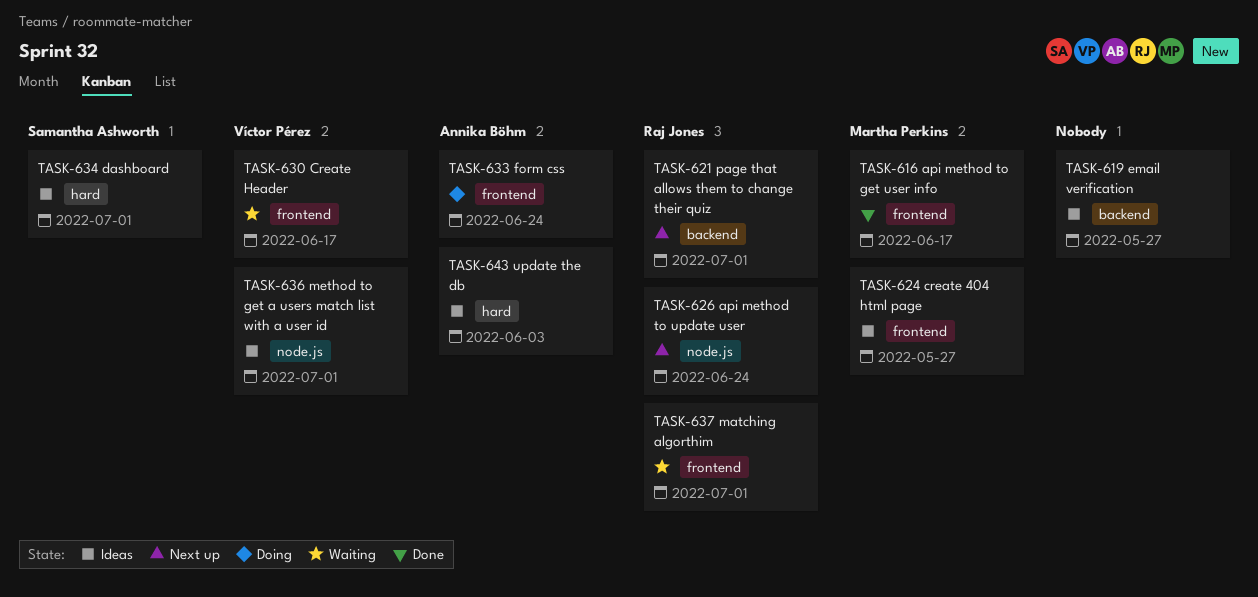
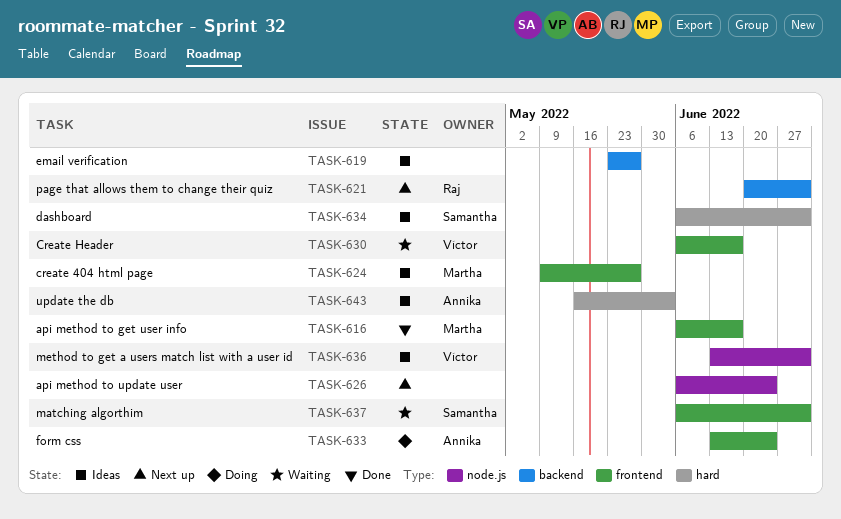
TASK-626, owner: Raj Jones -> none
TASK-637, owner: Raj Jones -> Samantha Ashworth

